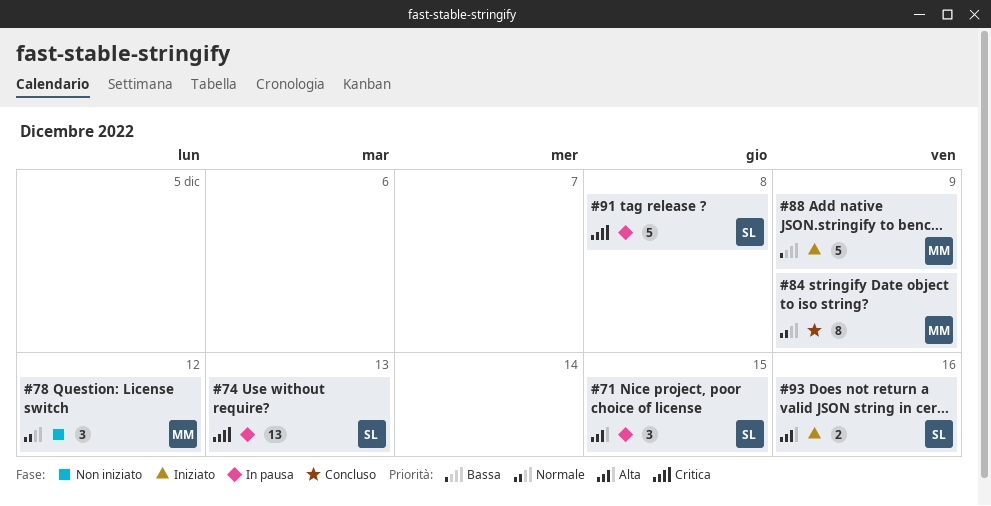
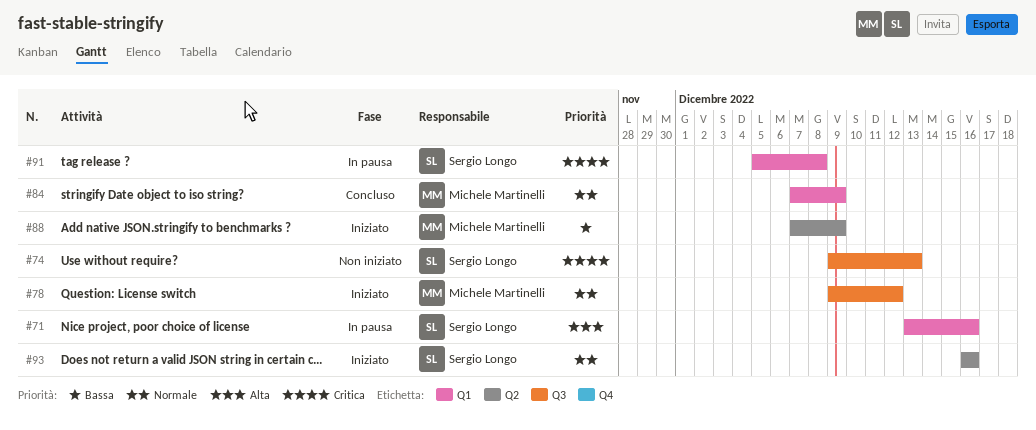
#71, due: Dec 15 -> Dec 16
#74, status: In pausa -> Non iniziato
#78, status: Non iniziato -> Iniziato
#93, priority: Alta -> Normale

